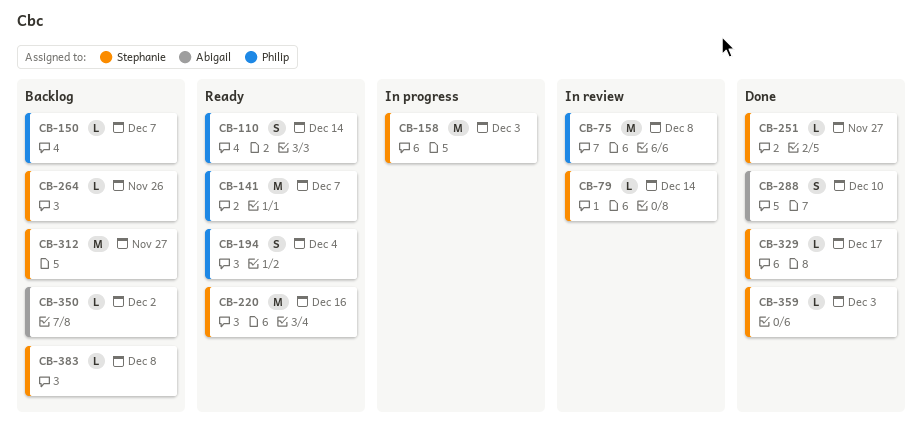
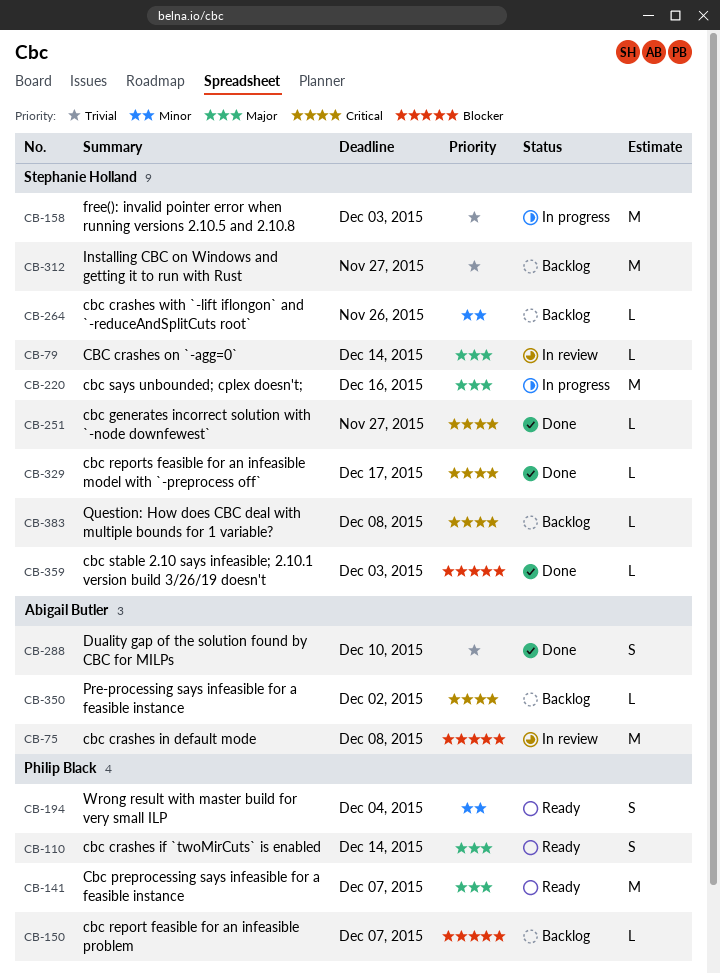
CB-75, owner: Philip Black -> Abigail Butler
CB-220, status: Ready -> In progress

